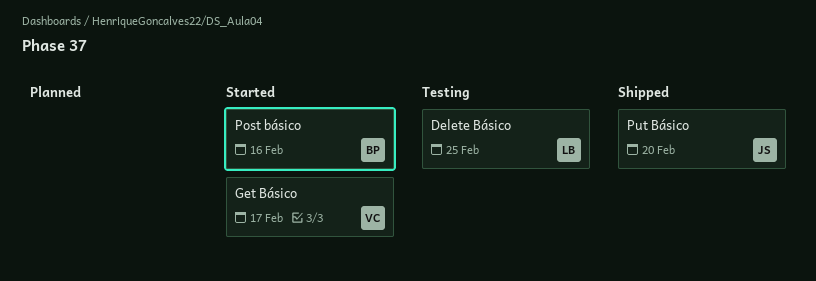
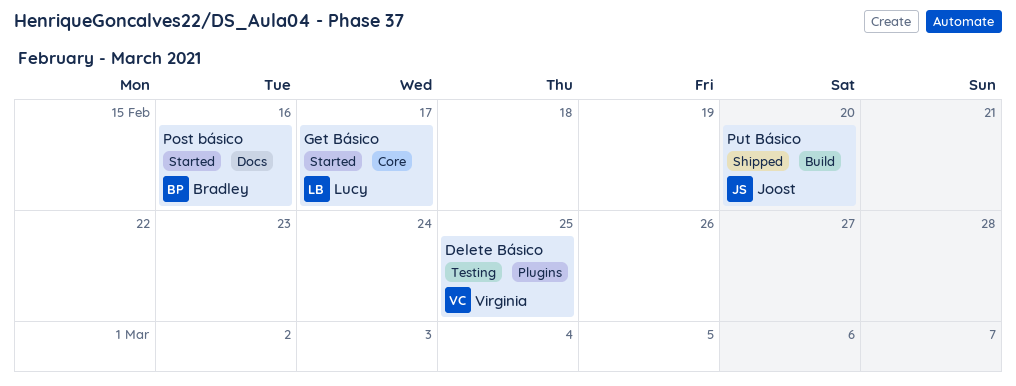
Delete Básico, owner: Lucy -> Virginia
Get Básico, owner: Virginia -> Lucy

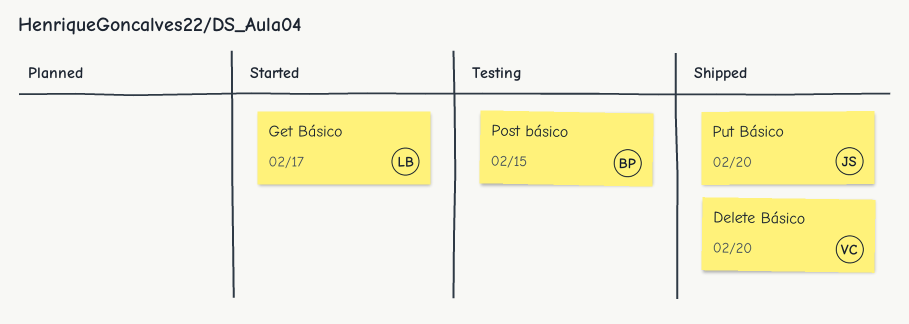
Delete Básico, status: Testing -> Shipped
Delete Básico, due: Feb 25 -> Feb 20
Post básico, status: Started -> Testing
Post básico, due: Feb 16 -> Feb 15

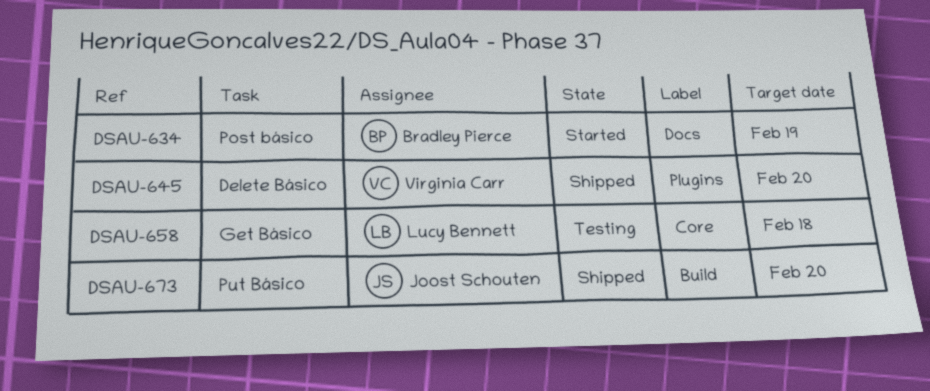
Get Básico, status: Started -> Testing
Get Básico, due: Feb 17 -> Feb 18
Post básico, status: Testing -> Started
Post básico, due: Feb 15 -> Feb 19

